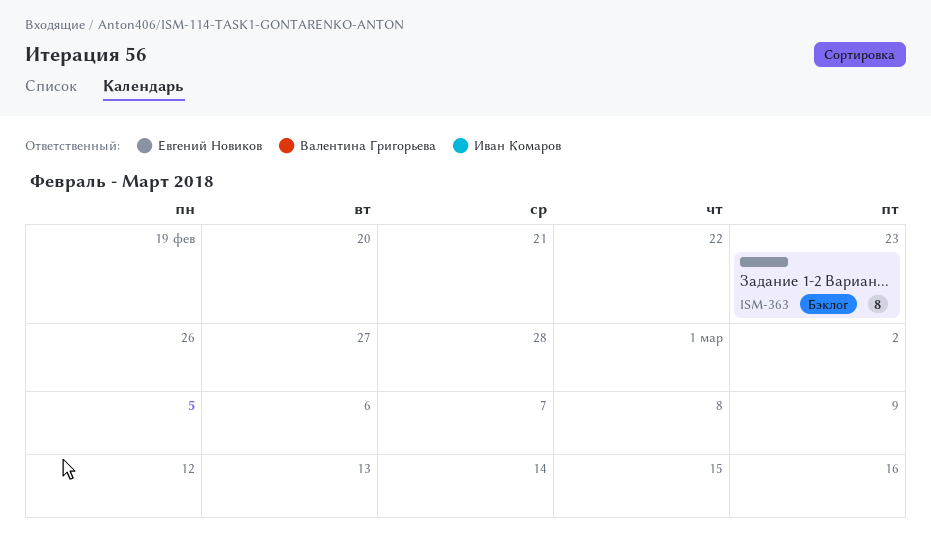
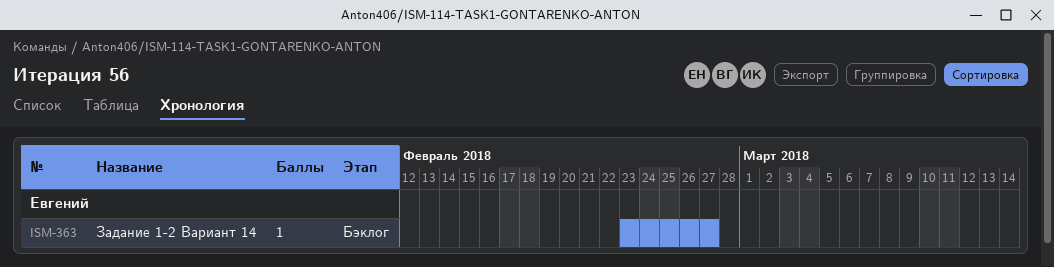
ISM-363, estimate: 8 -> 1
ISM-363, due: Feb 23 -> Feb 27

